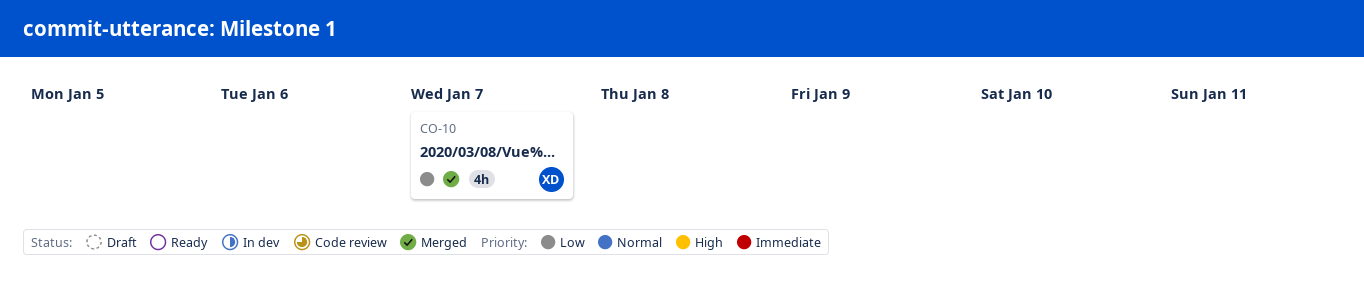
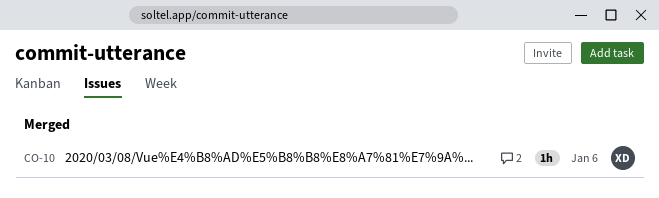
CO-10, estimate: 4h -> 1h
CO-10, due: Jan 7 -> Jan 6

